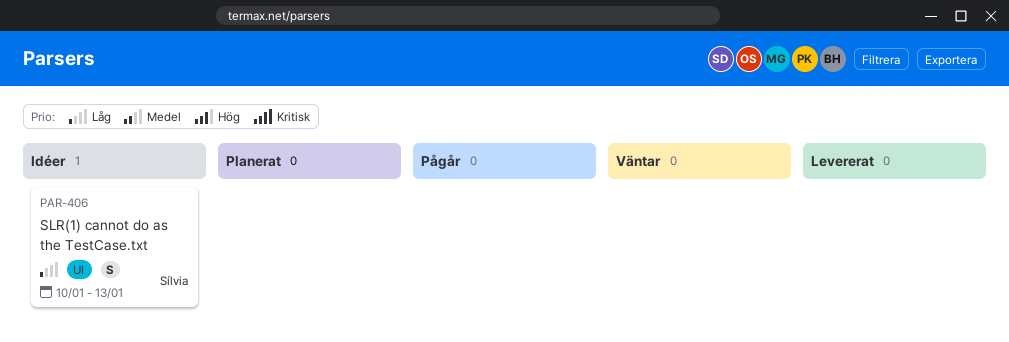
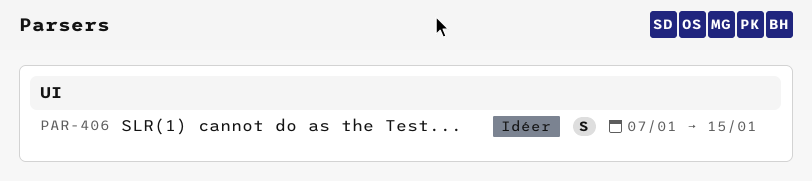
PAR-406, start: Jan 10 -> Jan 7
PAR-406, due: Jan 13 -> Jan 15

